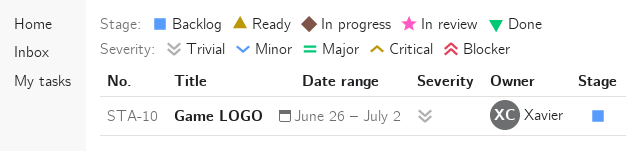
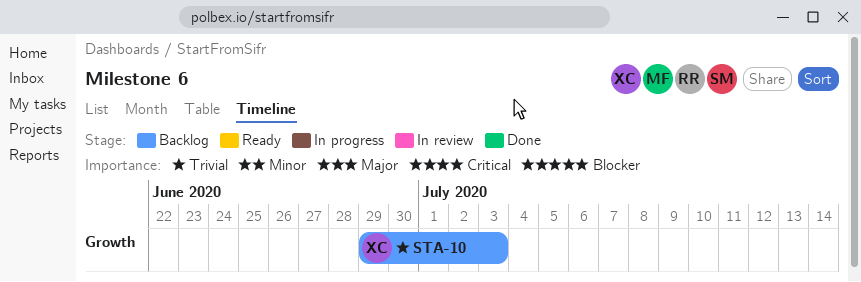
STA-10, start: Jun 26 -> Jun 29
STA-10, due: Jul 2 -> Jul 3

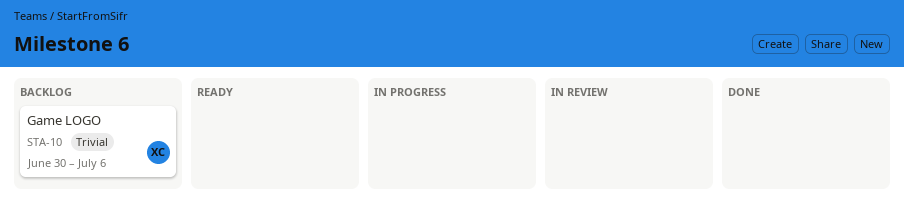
STA-10, start: Jun 29 -> Jun 30
STA-10, due: Jul 3 -> Jul 6

